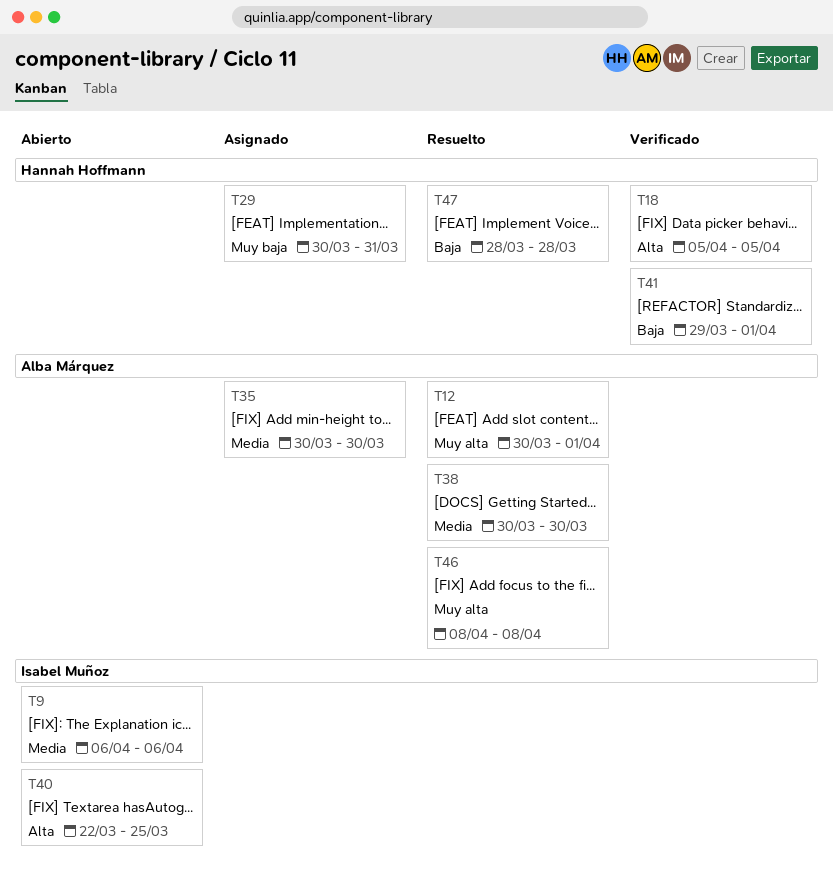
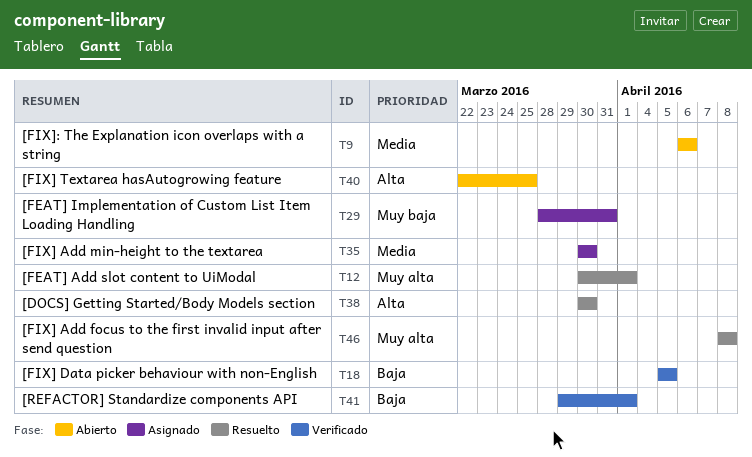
T18, priority: Alta -> Baja
T29, start: Mar 30 -> Mar 28
T38, priority: Media -> Alta
T47: present -> none

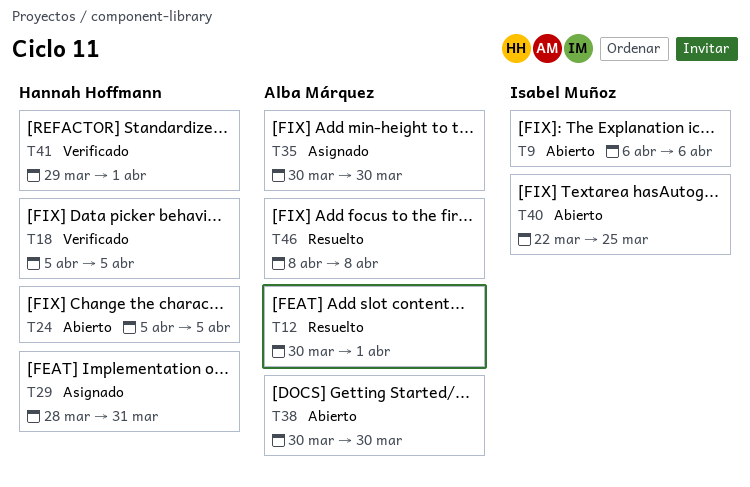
T24: none -> present
T38, status: Resuelto -> Abierto

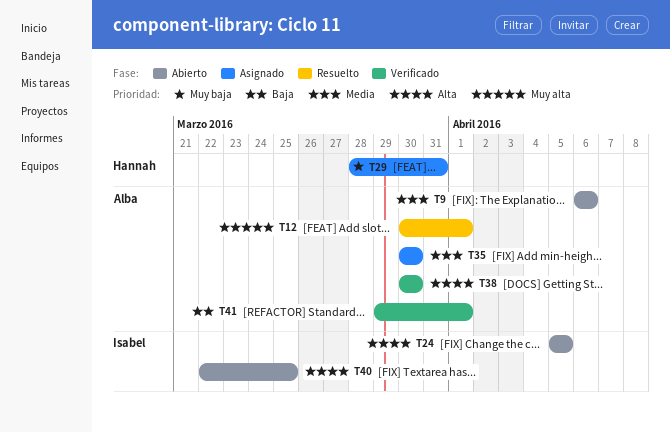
T9, owner: Isabel Muñoz -> Alba Márquez
T18: present -> none
T24, owner: Hannah Hoffmann -> Isabel Muñoz
T38, status: Abierto -> Verificado
T41, owner: Hannah Hoffmann -> Alba Márquez
T46: present -> none

